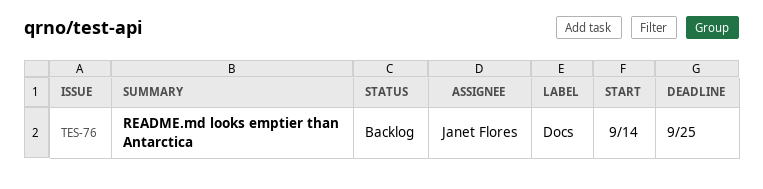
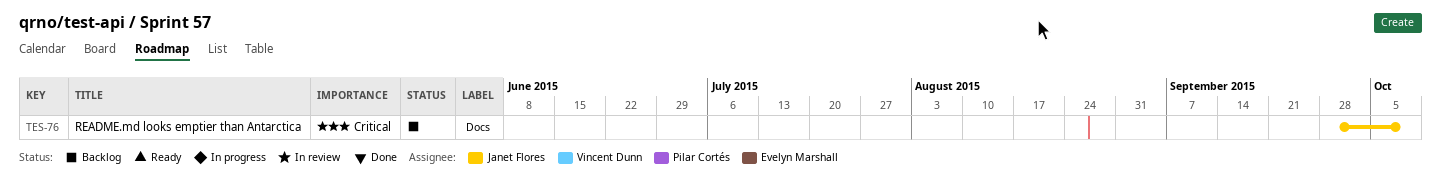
TES-76, start: Sep 14 -> Sep 28
TES-76, due: Sep 25 -> Oct 9

